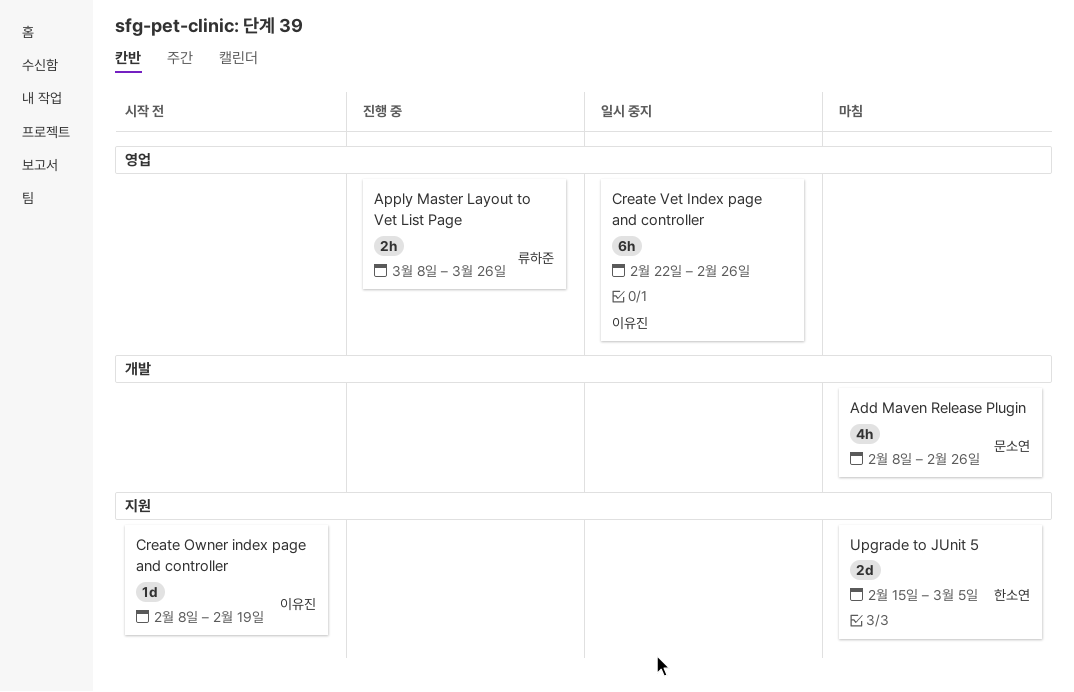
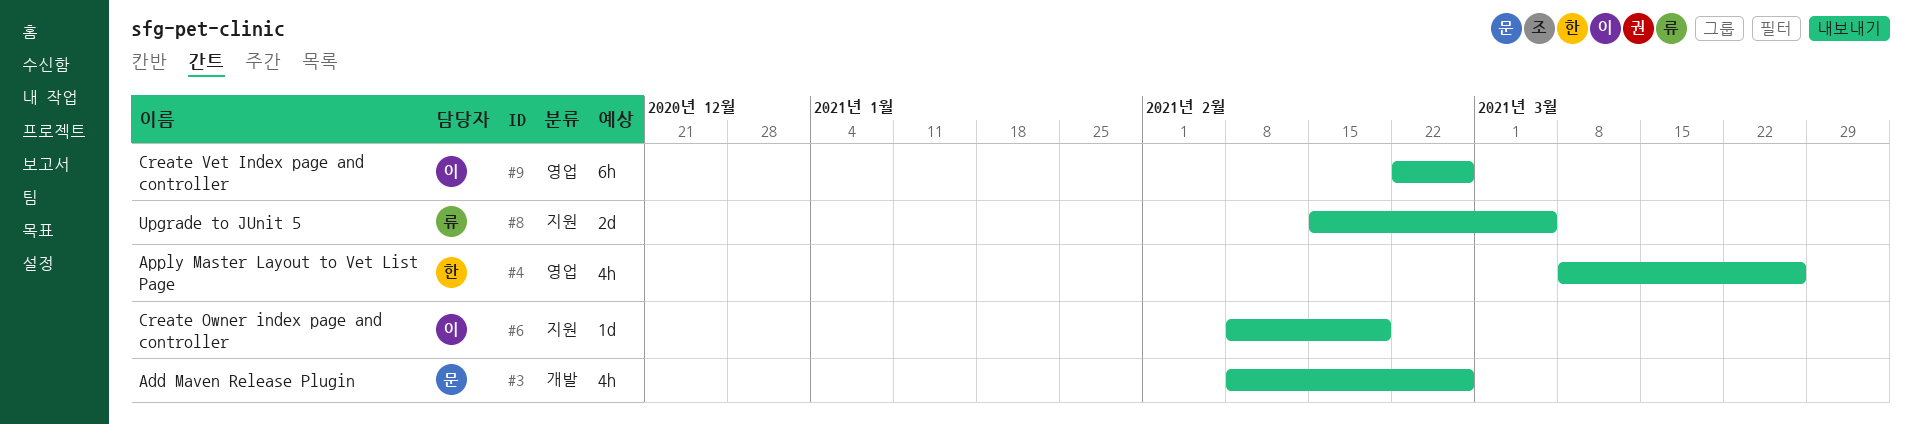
Apply Master Layout to Vet List Page, owner: 류하준 -> 한소연
Apply Master Layout to Vet List Page, estimate: 2h -> 4h
Upgrade to JUnit 5, owner: 한소연 -> 류하준

